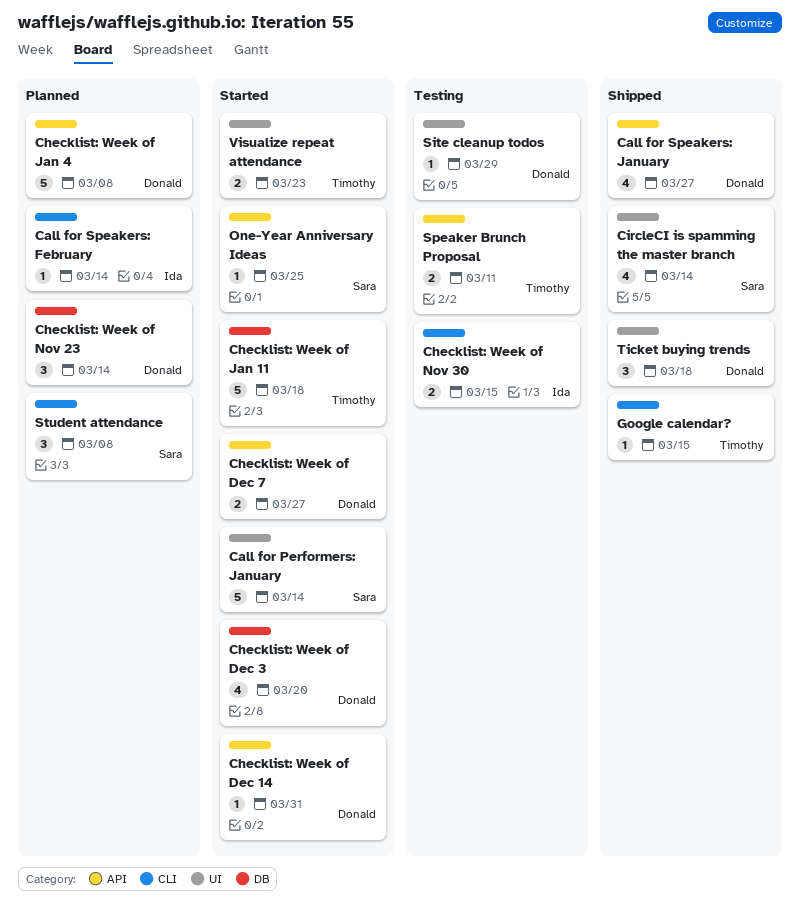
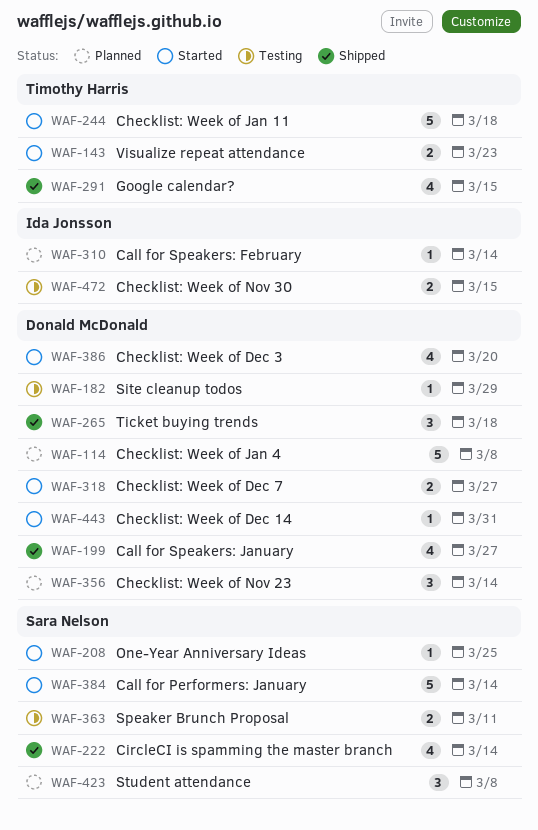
Google calendar?, estimate: 1 -> 4
Speaker Brunch Proposal, owner: Timothy Harris -> Sara Nelson

